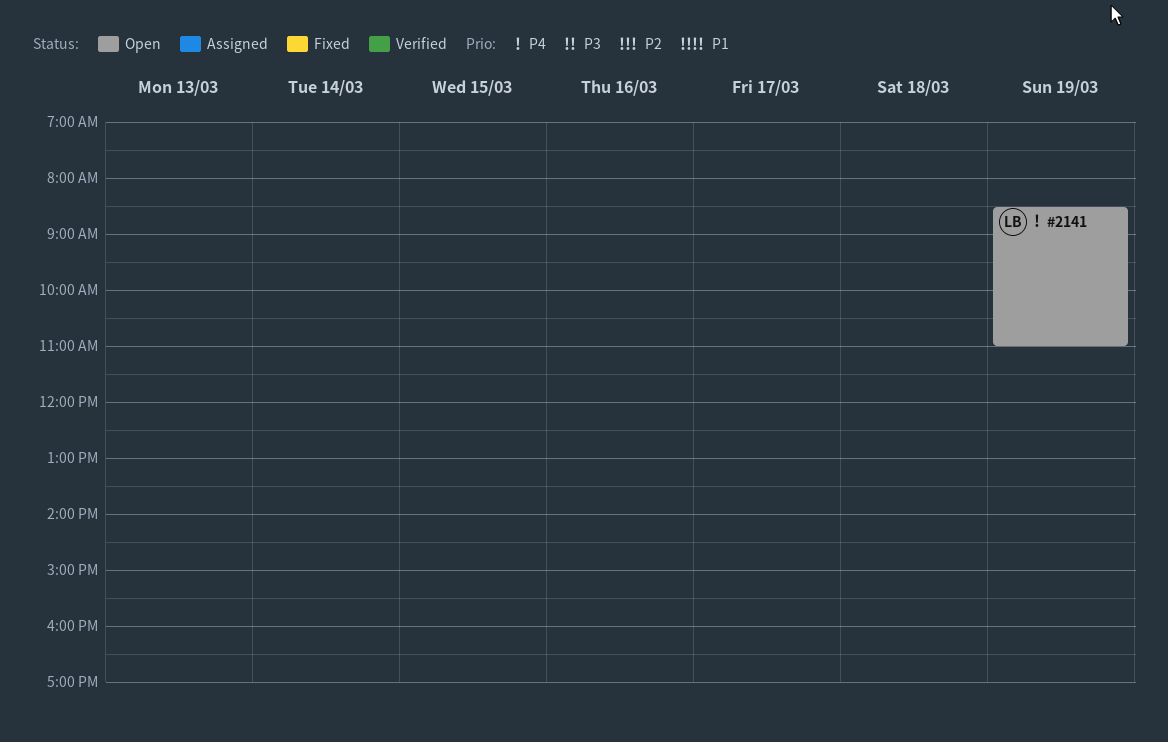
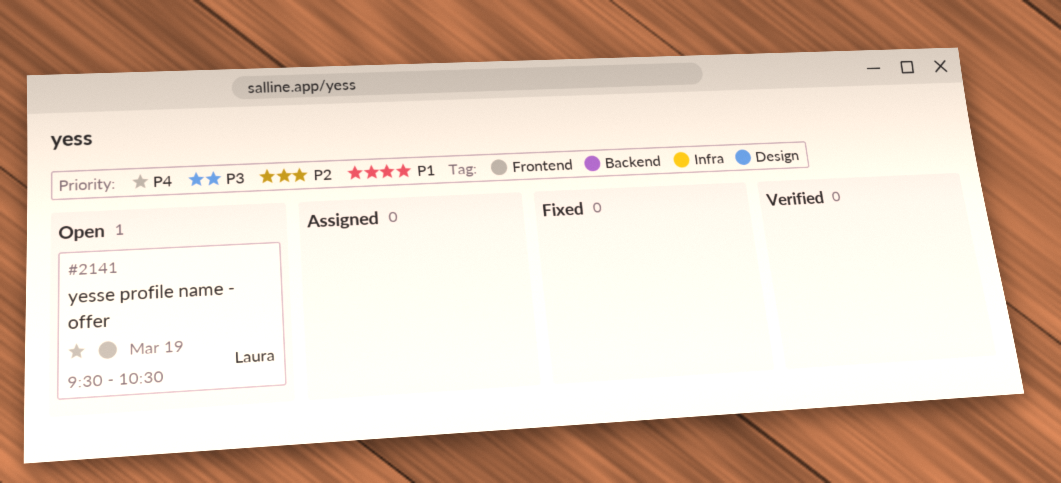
#2141, begins: 08:30 -> 09:30
#2141, ends: 11:00 -> 10:30

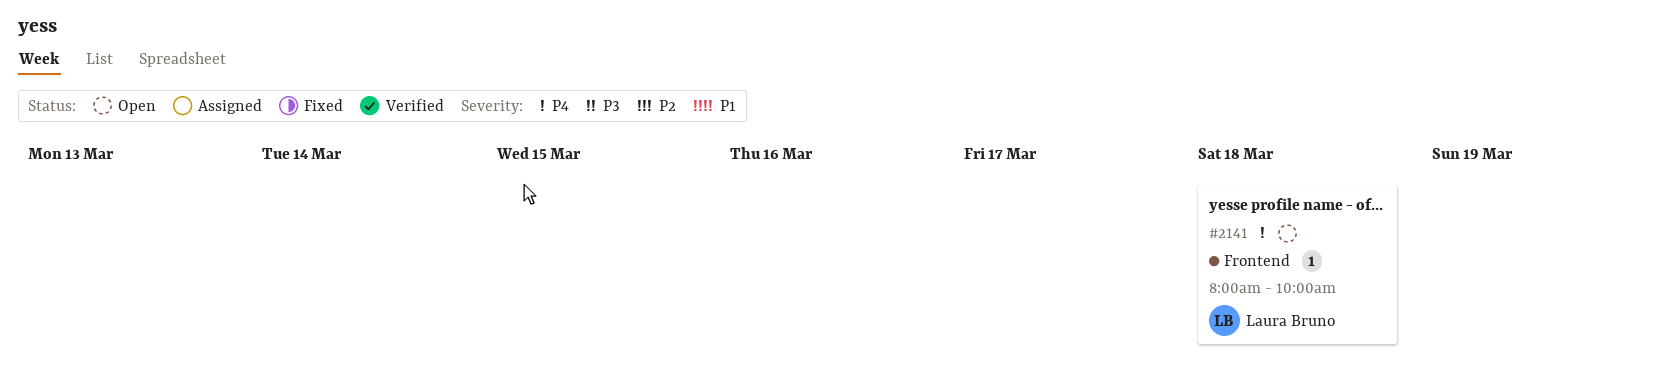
#2141, day: Mar 19 -> Mar 18
#2141, begins: 09:30 -> 08:00
#2141, ends: 10:30 -> 10:00

